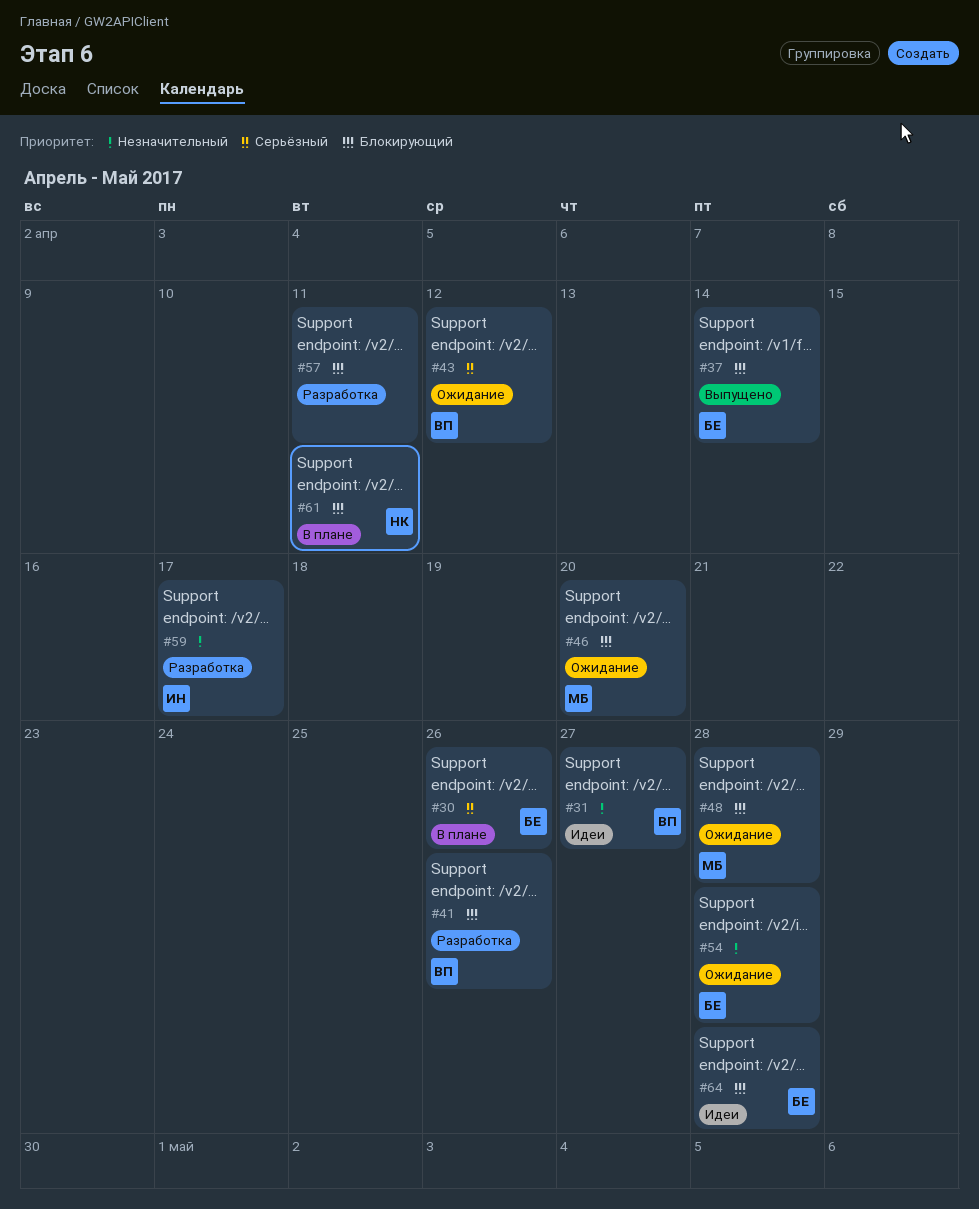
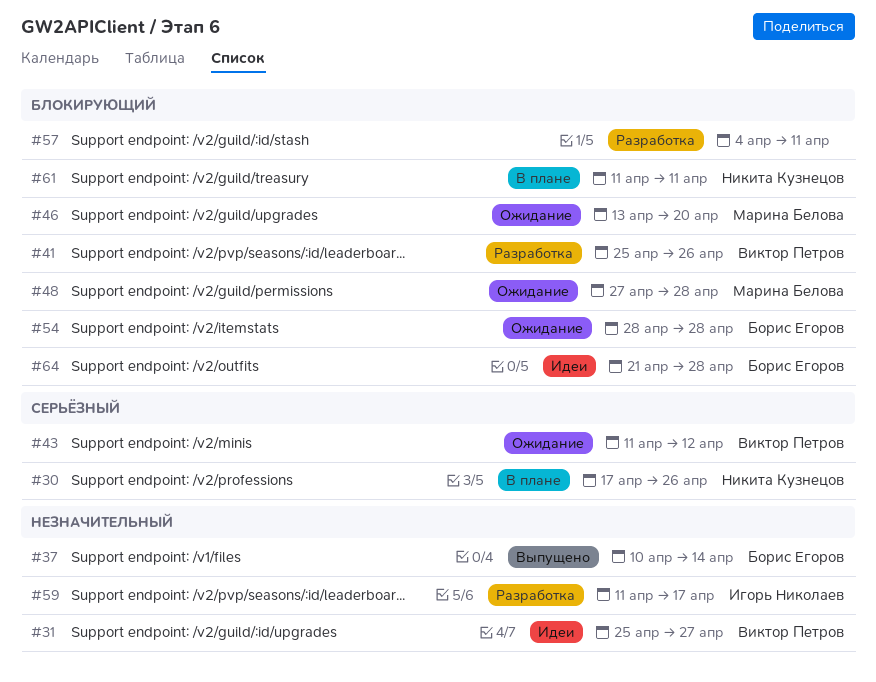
#30, owner: Борис Егоров -> Никита Кузнецов
#37, priority: Блокирующий -> Незначительный
#54, priority: Незначительный -> Блокирующий

